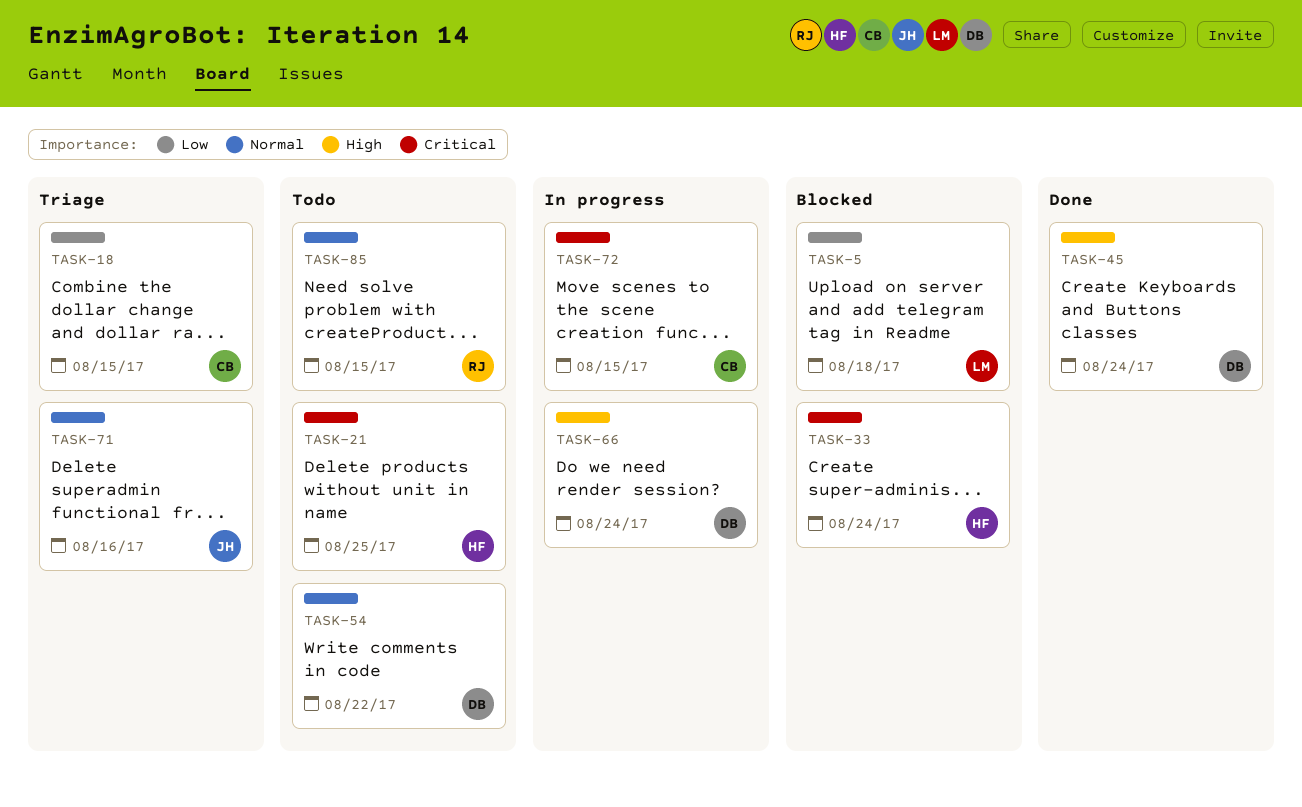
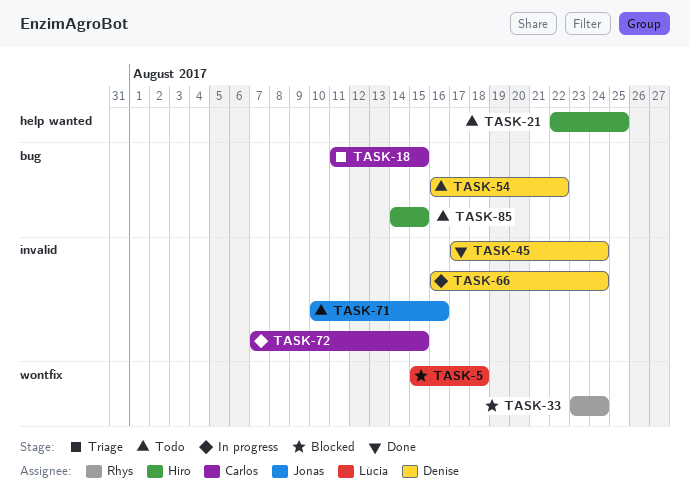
TASK-33, owner: Hiro -> Rhys
TASK-71, status: Triage -> Todo
TASK-85, owner: Rhys -> Hiro

